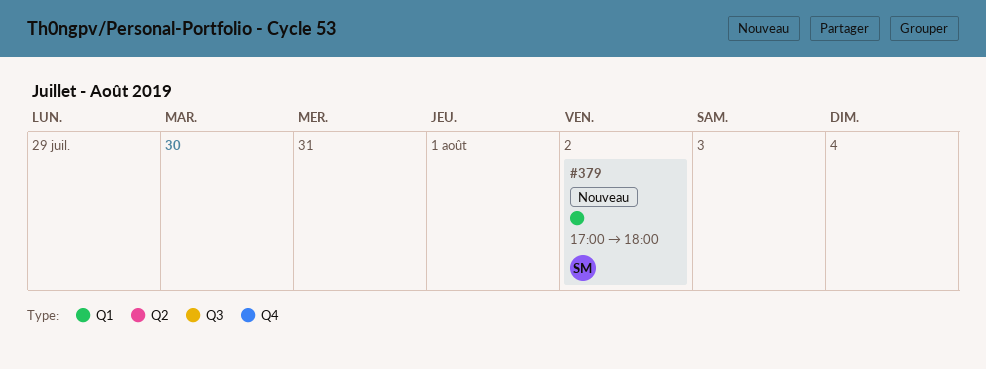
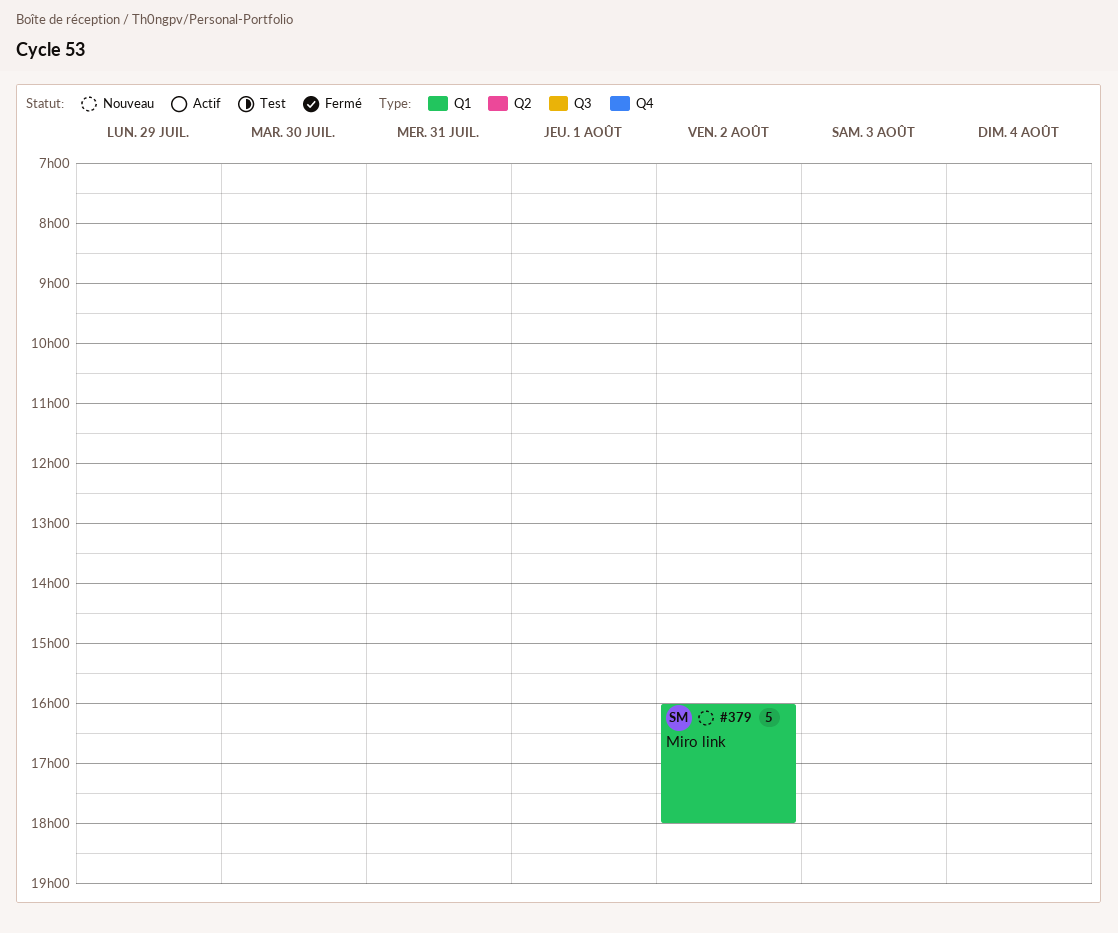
#379, begins: 17:00 -> 16:00

